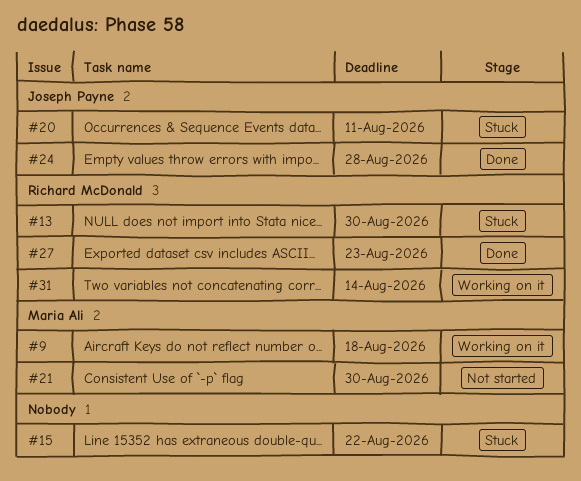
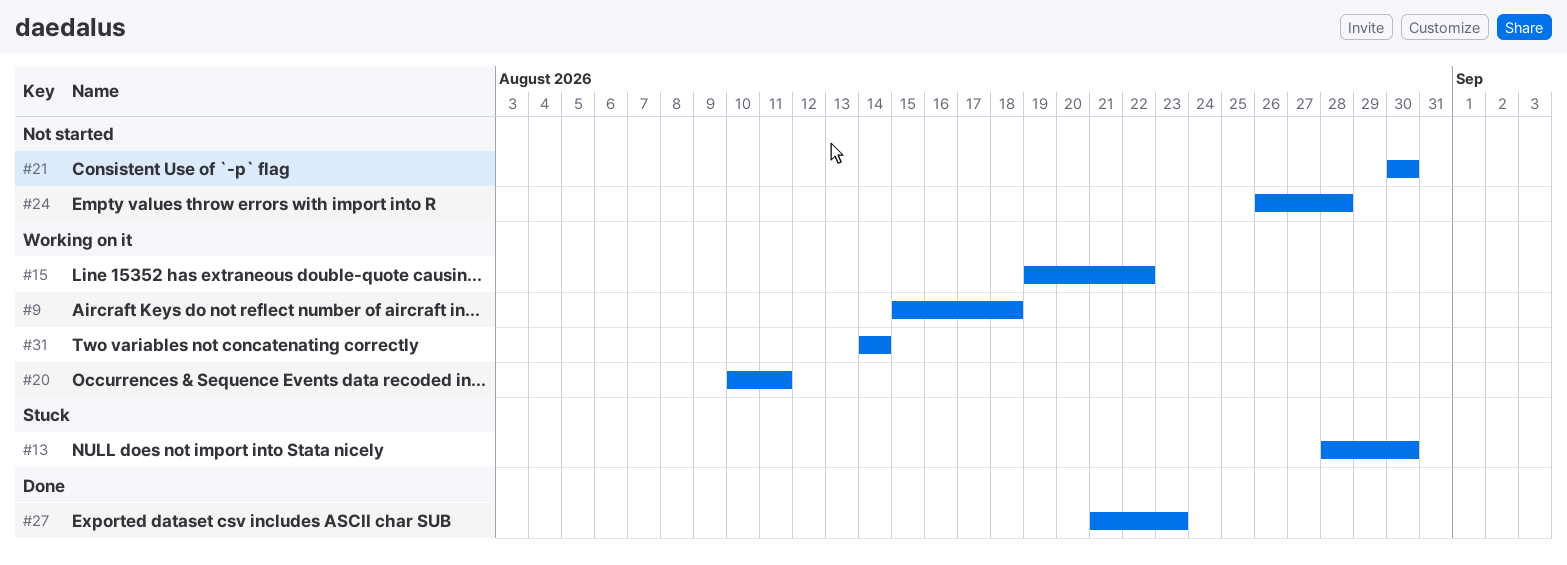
#15, status: Stuck -> Working on it
#20, status: Stuck -> Working on it
#24, status: Done -> Not started

